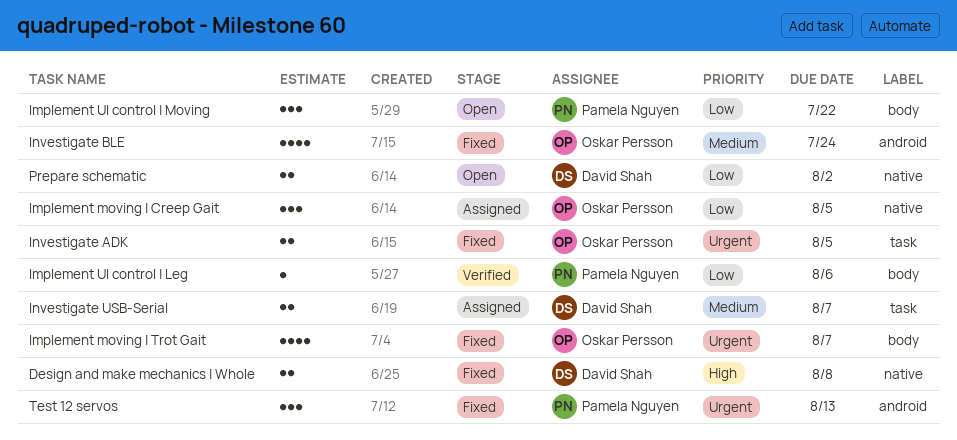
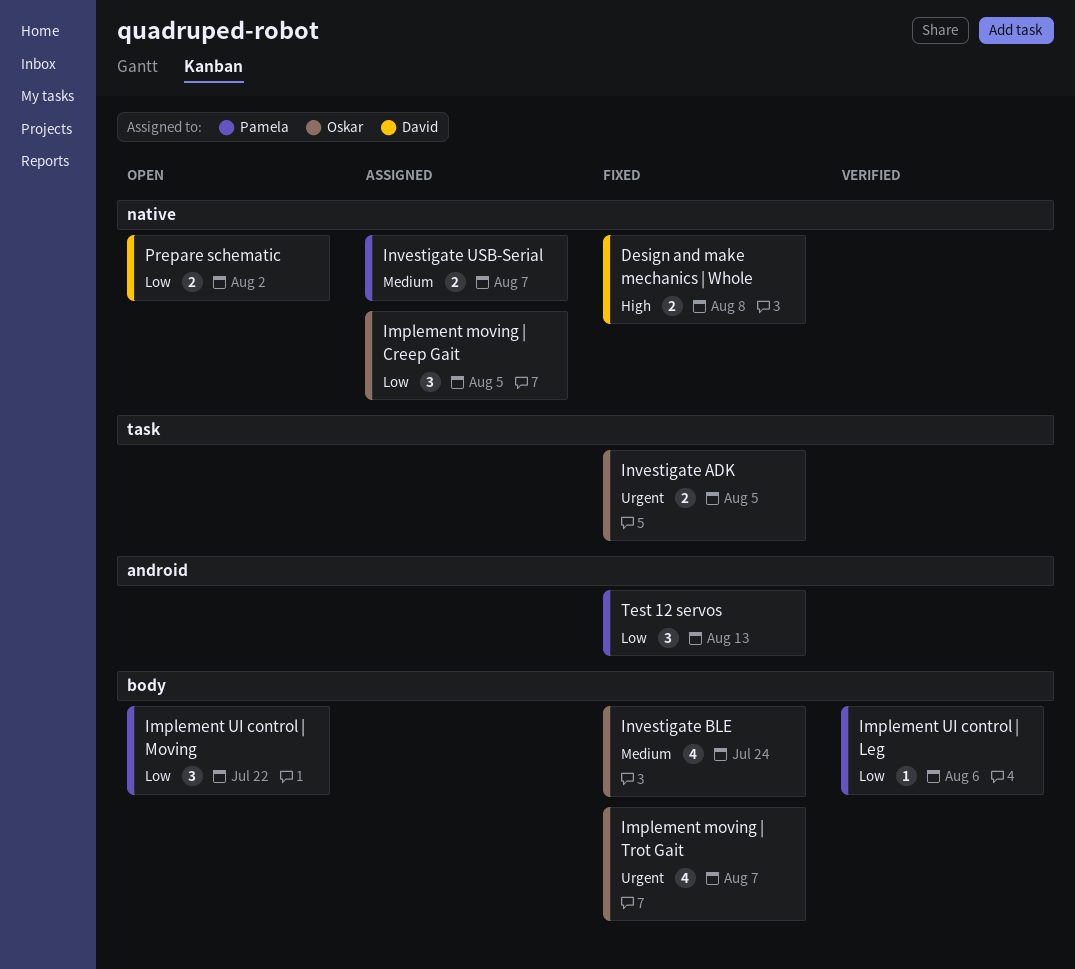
Investigate BLE, label: android -> body
Investigate USB-Serial, owner: David Shah -> Pamela Nguyen
Investigate USB-Serial, label: task -> native
Test 12 servos, priority: Urgent -> Low

